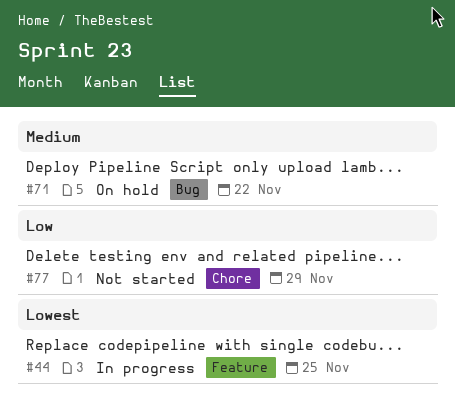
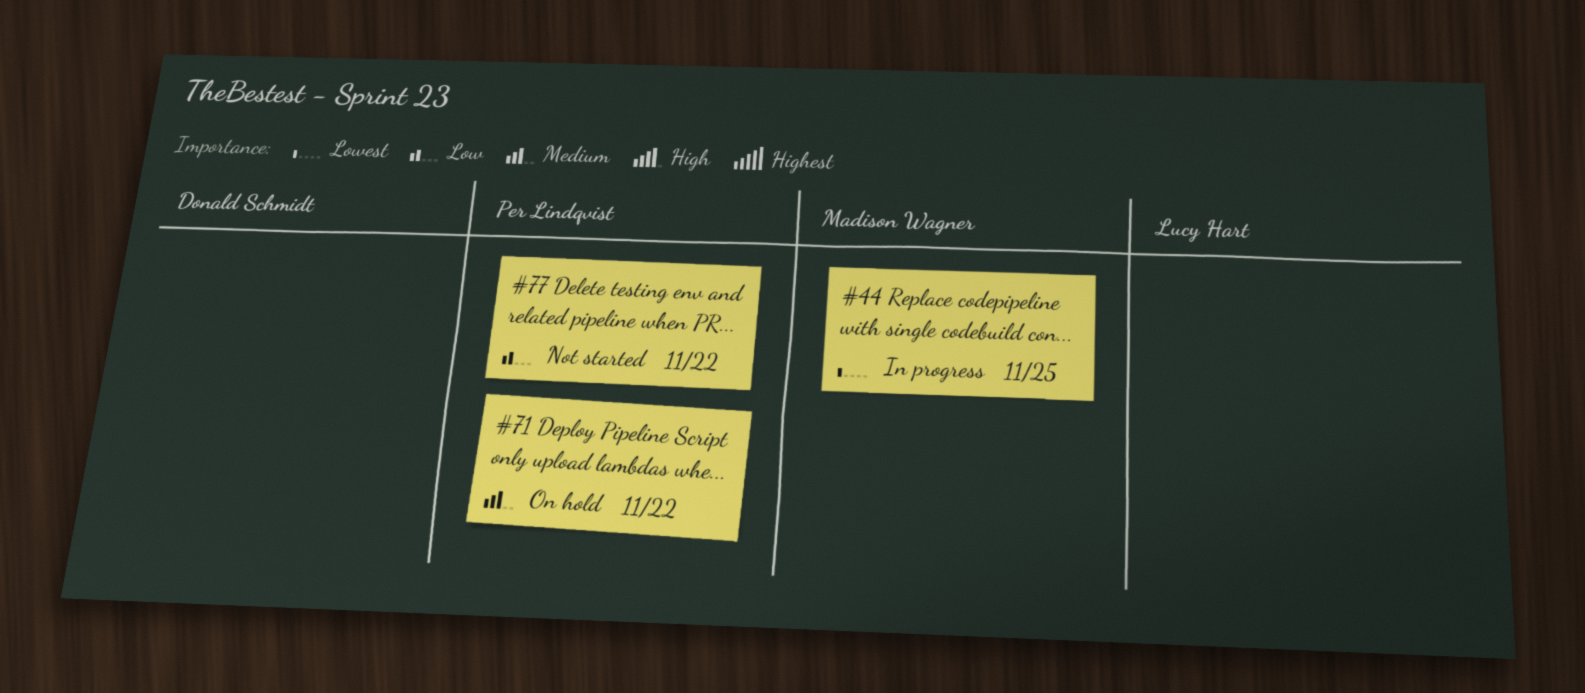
#77, due: Nov 29 -> Nov 22

